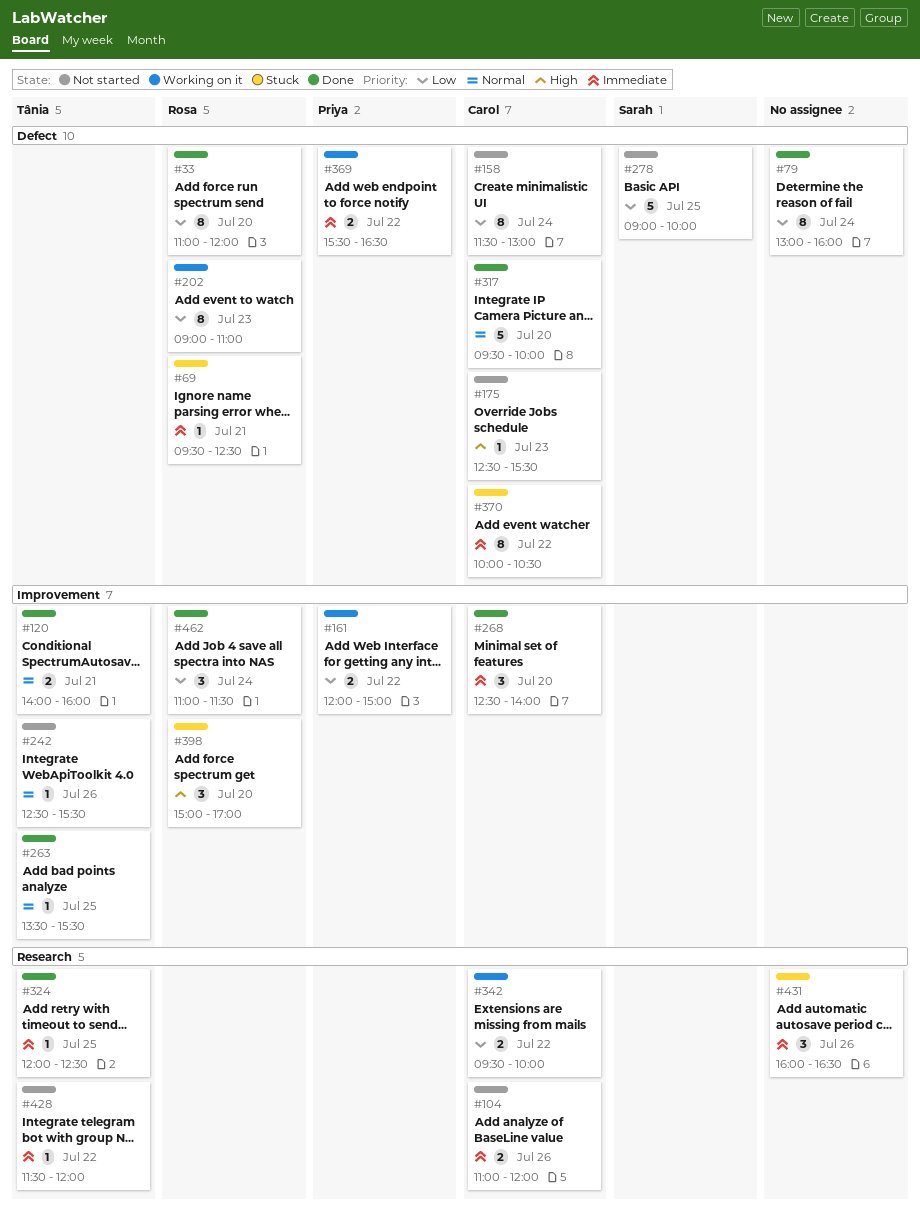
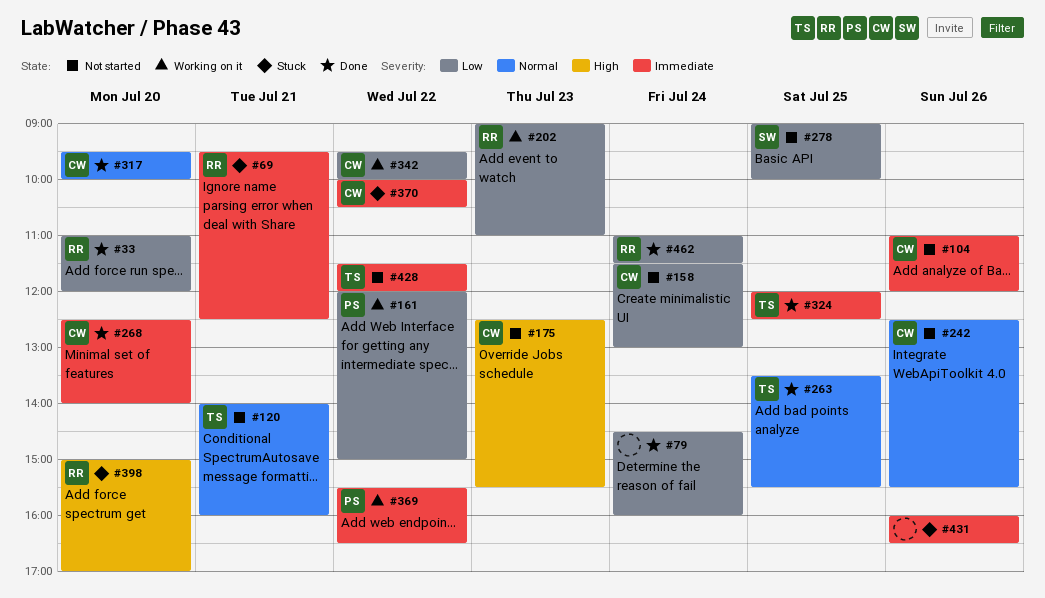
#79, begins: 13:00 -> 14:30
#120, status: Done -> Not started
#242, owner: Tânia -> Carol

